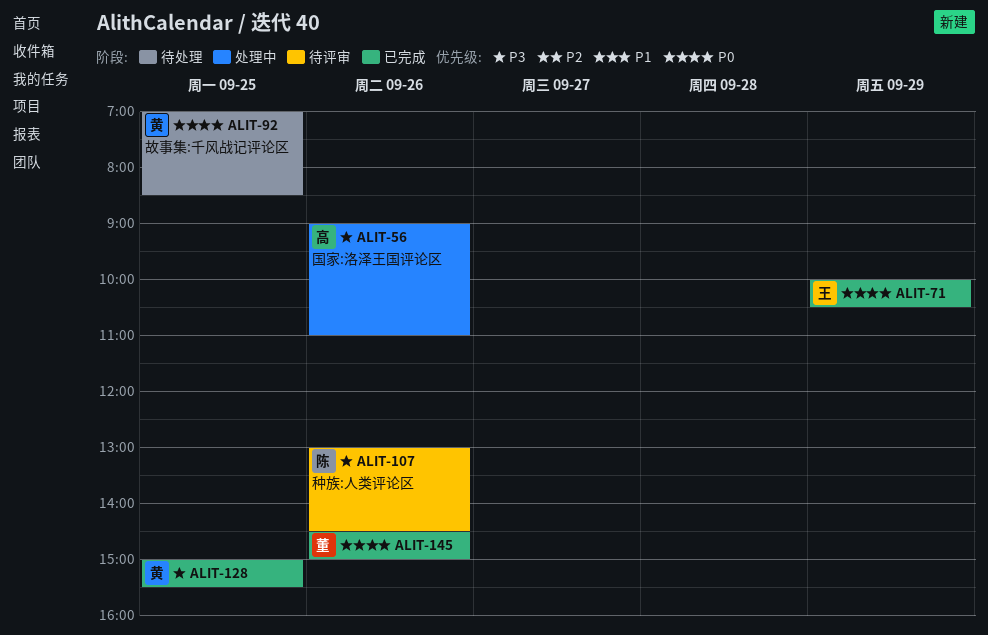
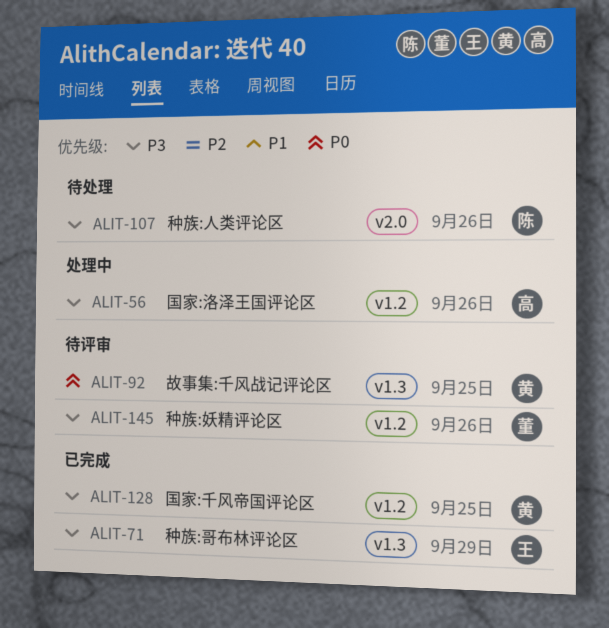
ALIT-71, priority: P0 -> P3
ALIT-92, status: 待处理 -> 待评审
ALIT-107, status: 待评审 -> 待处理
ALIT-145, status: 已完成 -> 待评审
ALIT-145, priority: P0 -> P3

